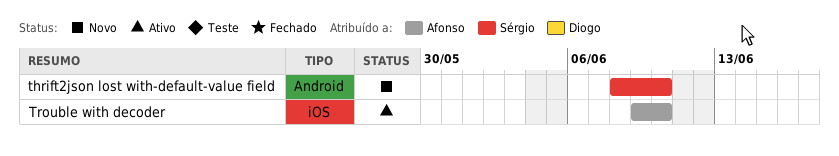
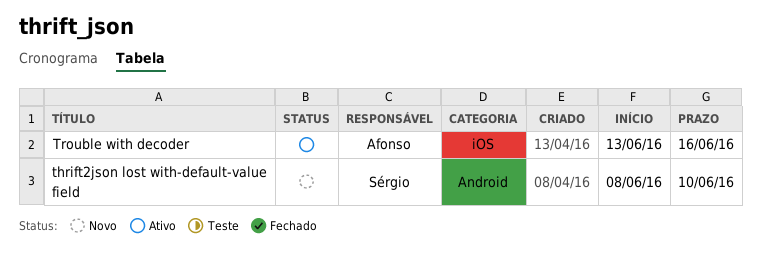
Trouble with decoder, start: Jun 9 -> Jun 13
Trouble with decoder, due: Jun 10 -> Jun 16

